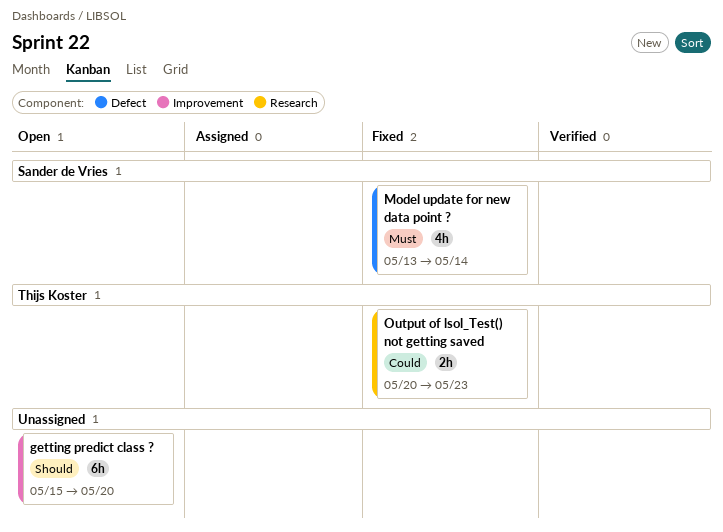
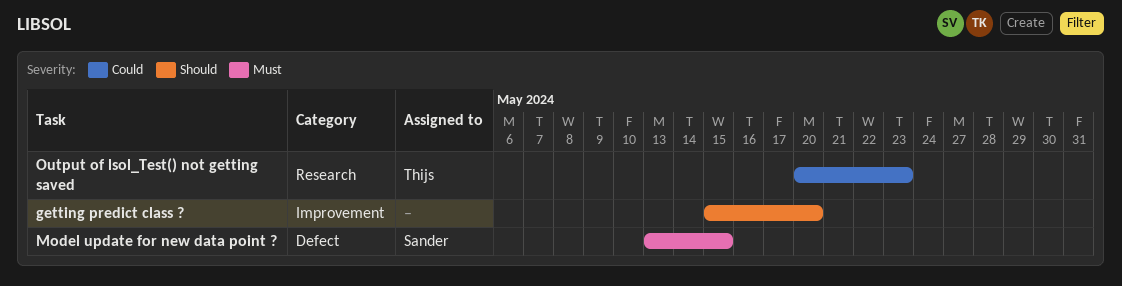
Model update for new data point ?, due: May 14 -> May 15

